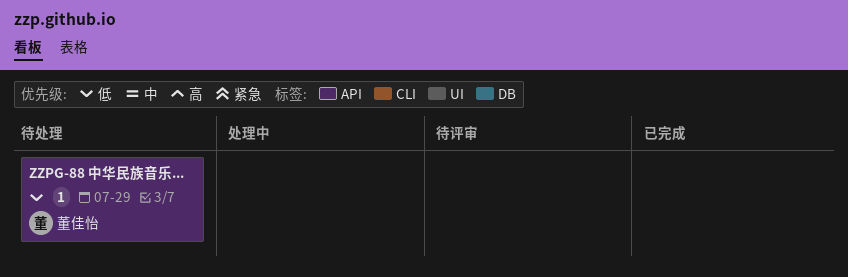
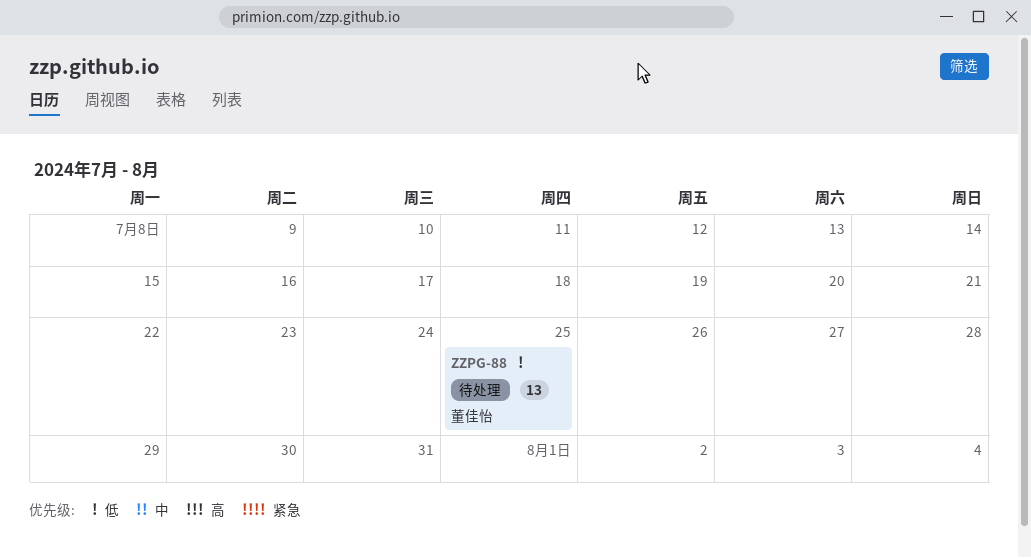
ZZPG-88, estimate: 1 -> 13
ZZPG-88, due: Jul 29 -> Jul 25

